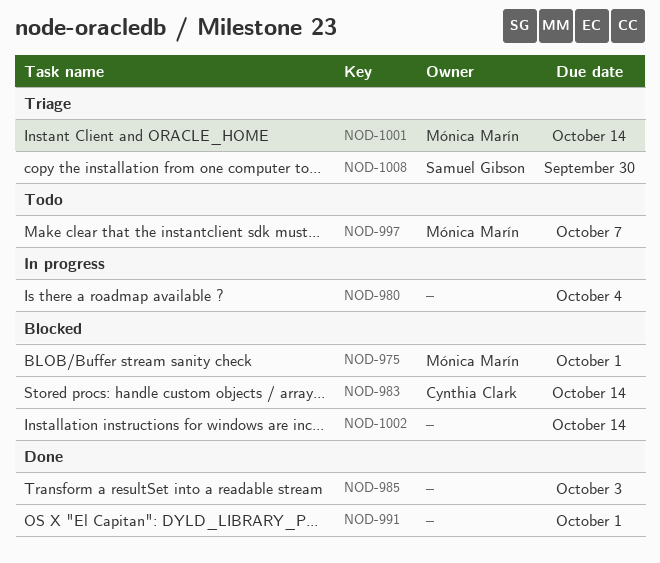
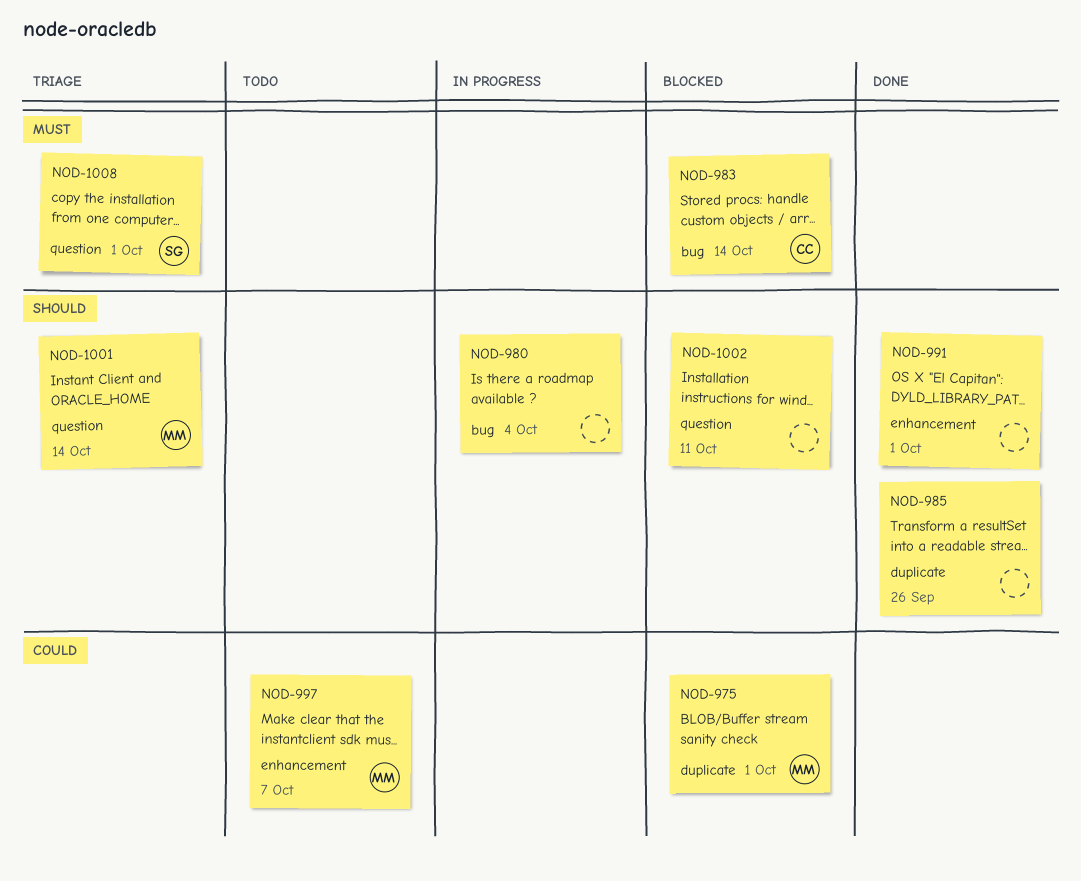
NOD-985, due: Oct 3 -> Sep 26
NOD-1002, due: Oct 14 -> Oct 11
NOD-1008, due: Sep 30 -> Oct 1

